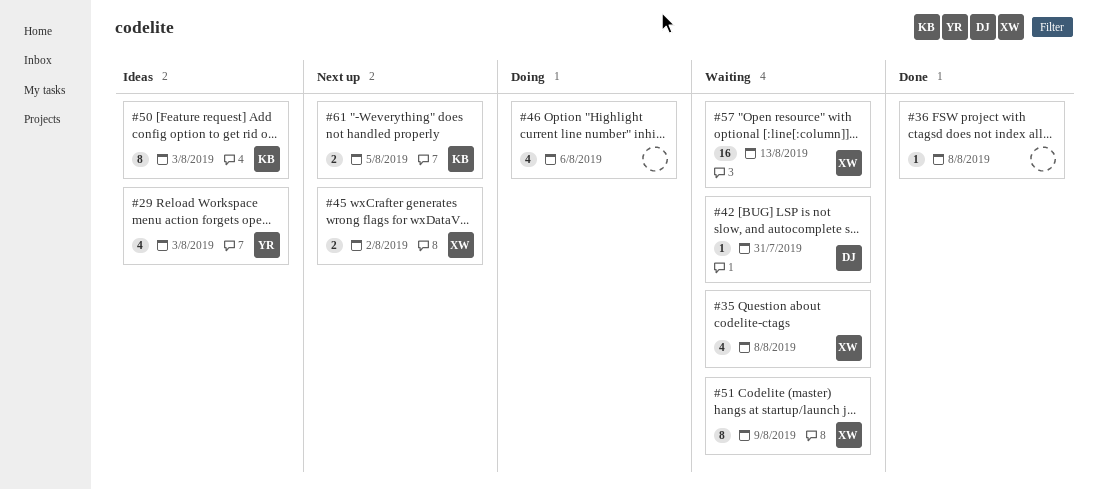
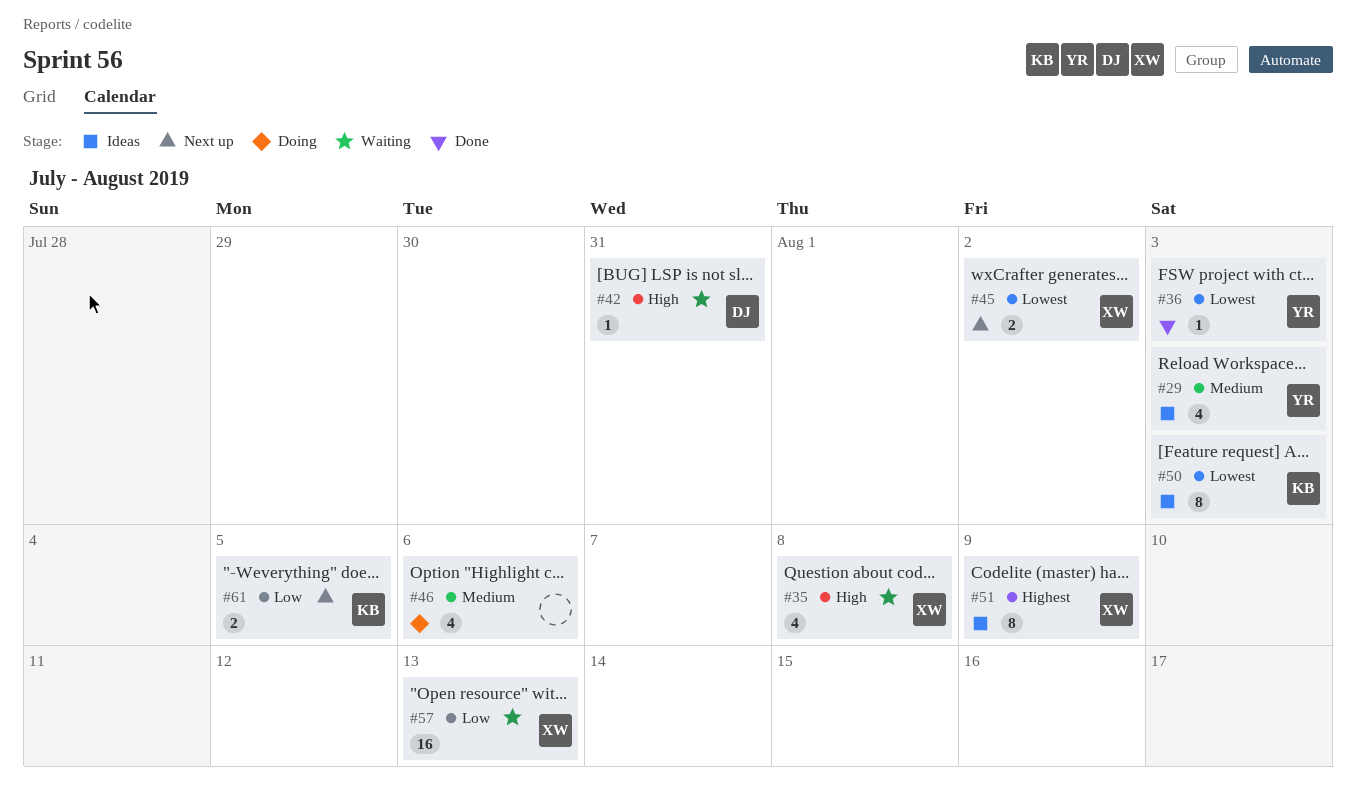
#36, owner: none -> YR
#36, due: Aug 8 -> Aug 3
#51, status: Waiting -> Ideas

